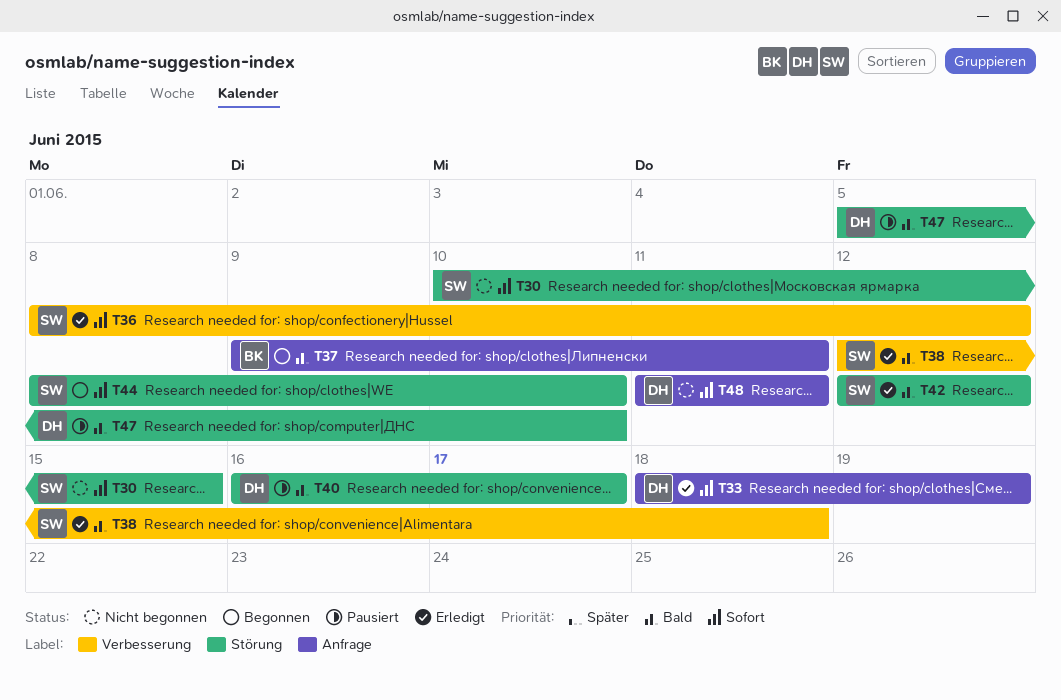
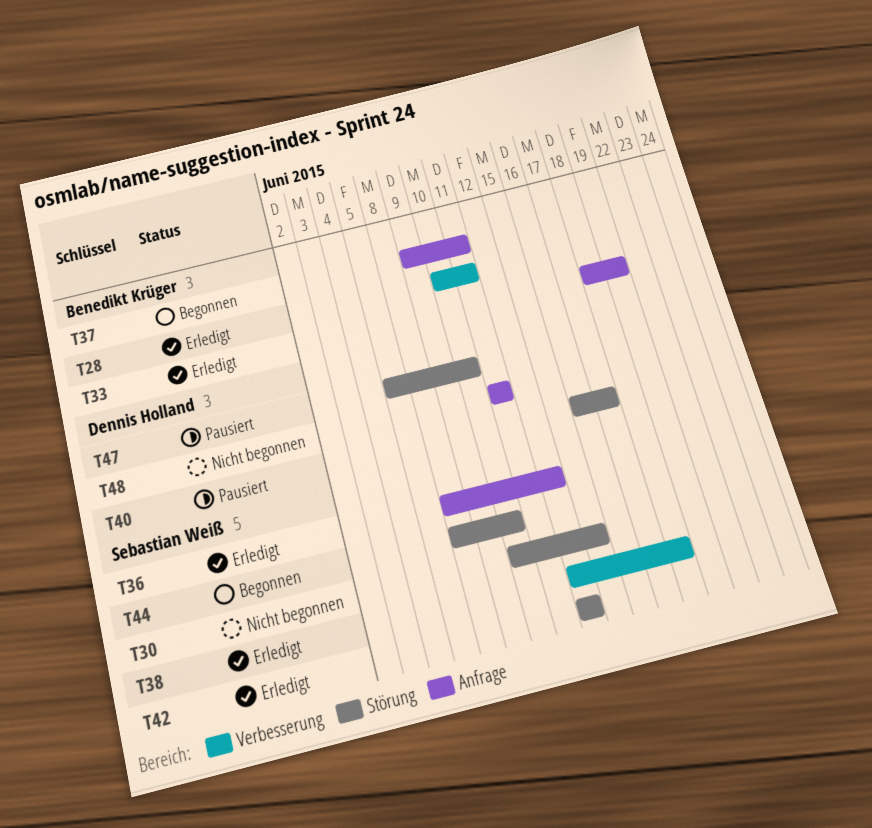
T28: none -> present
T33, owner: Dennis Holland -> Benedikt Krüger
T36, label: Verbesserung -> Anfrage

